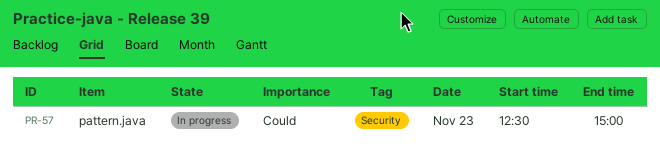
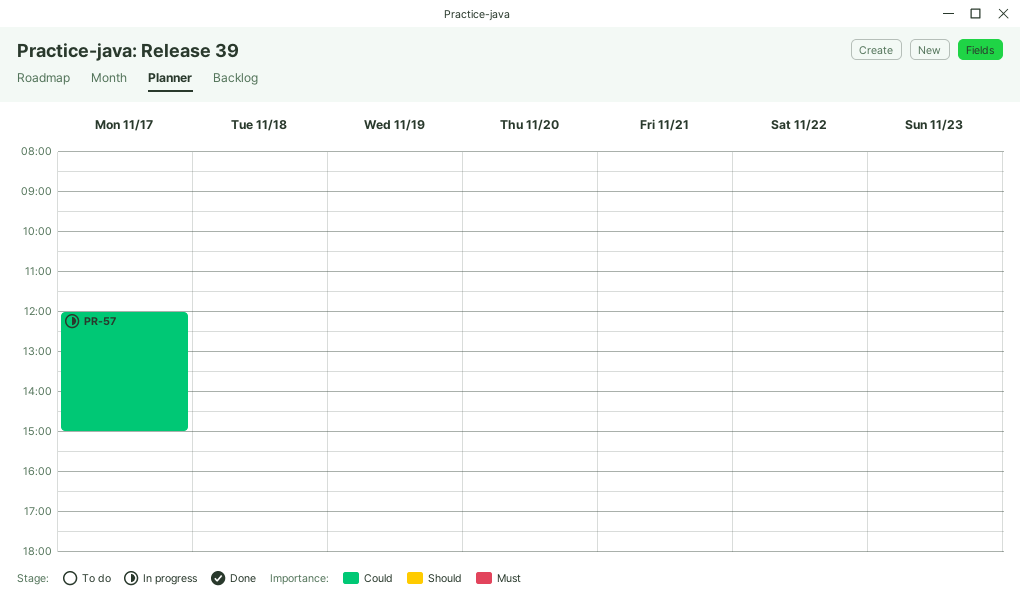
PR-57, day: Nov 23 -> Nov 17
PR-57, begins: 12:30 -> 12:00

